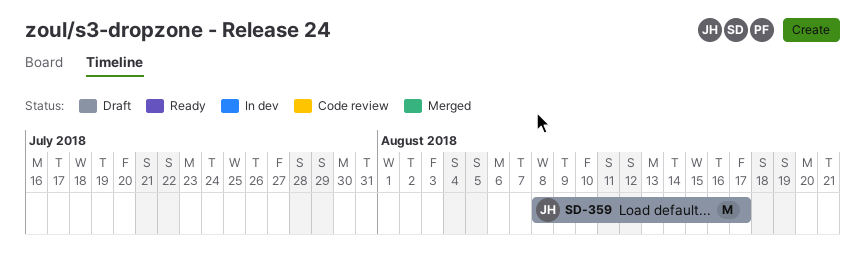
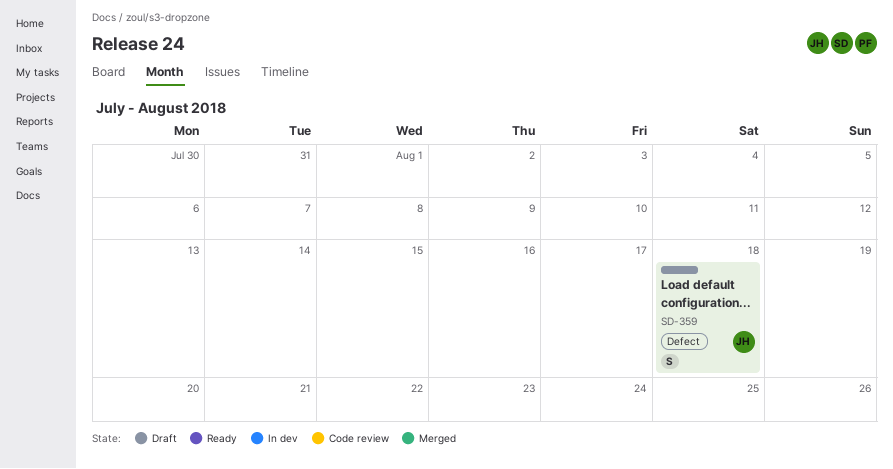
SD-359, estimate: M -> S
SD-359, due: Aug 17 -> Aug 18

